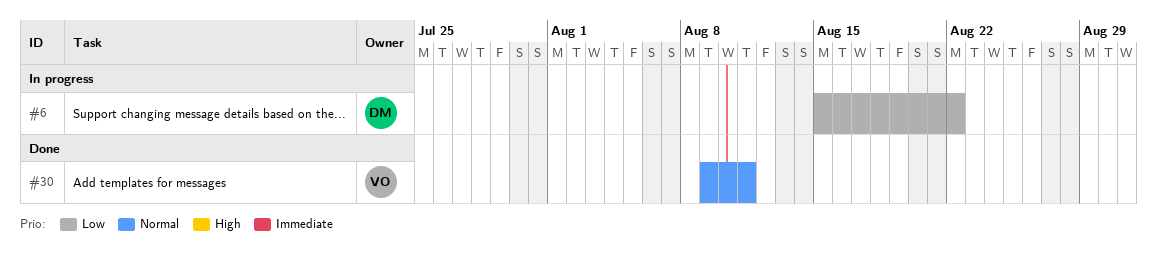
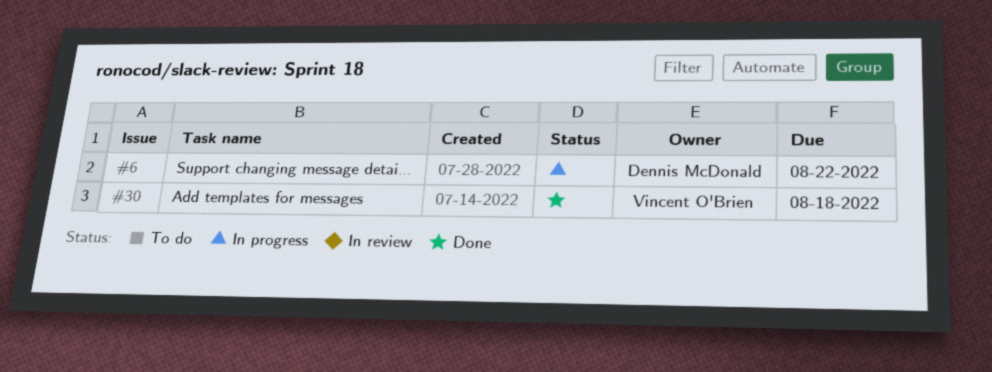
#30, due: Aug 11 -> Aug 18

